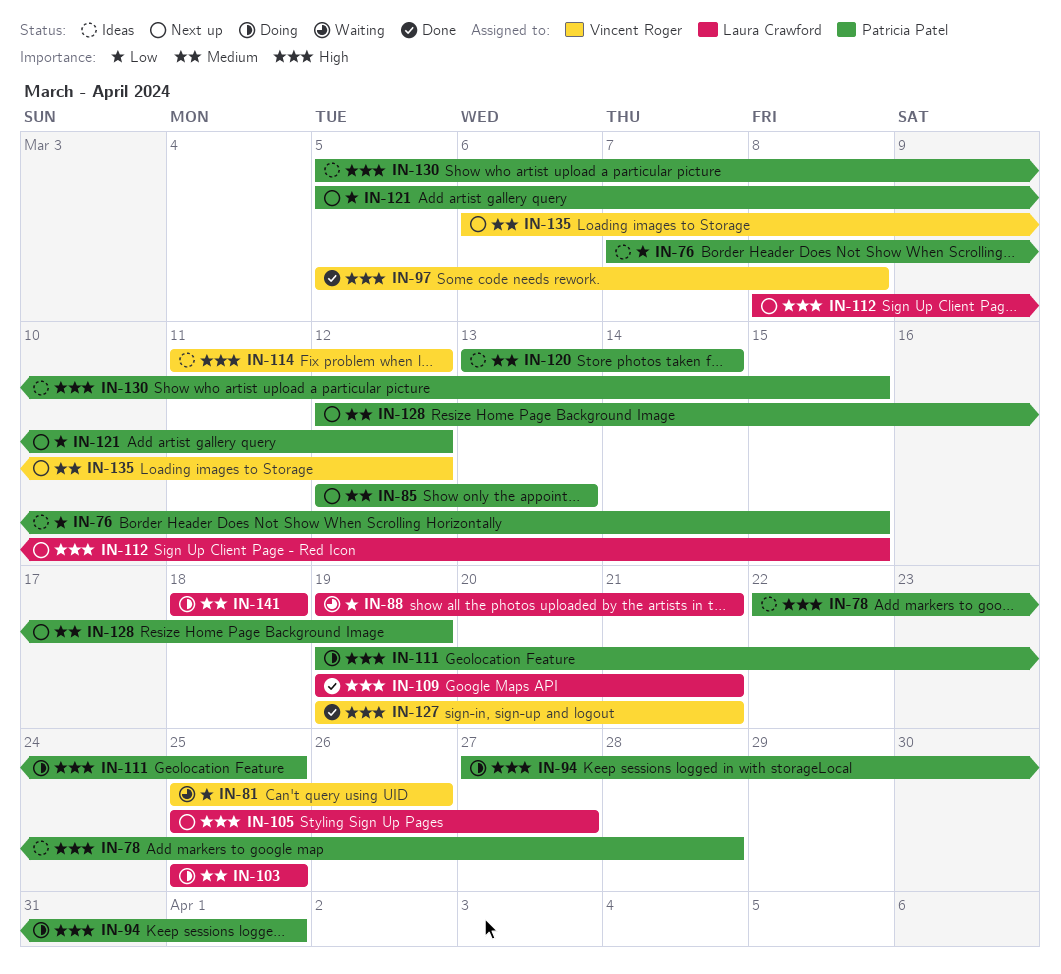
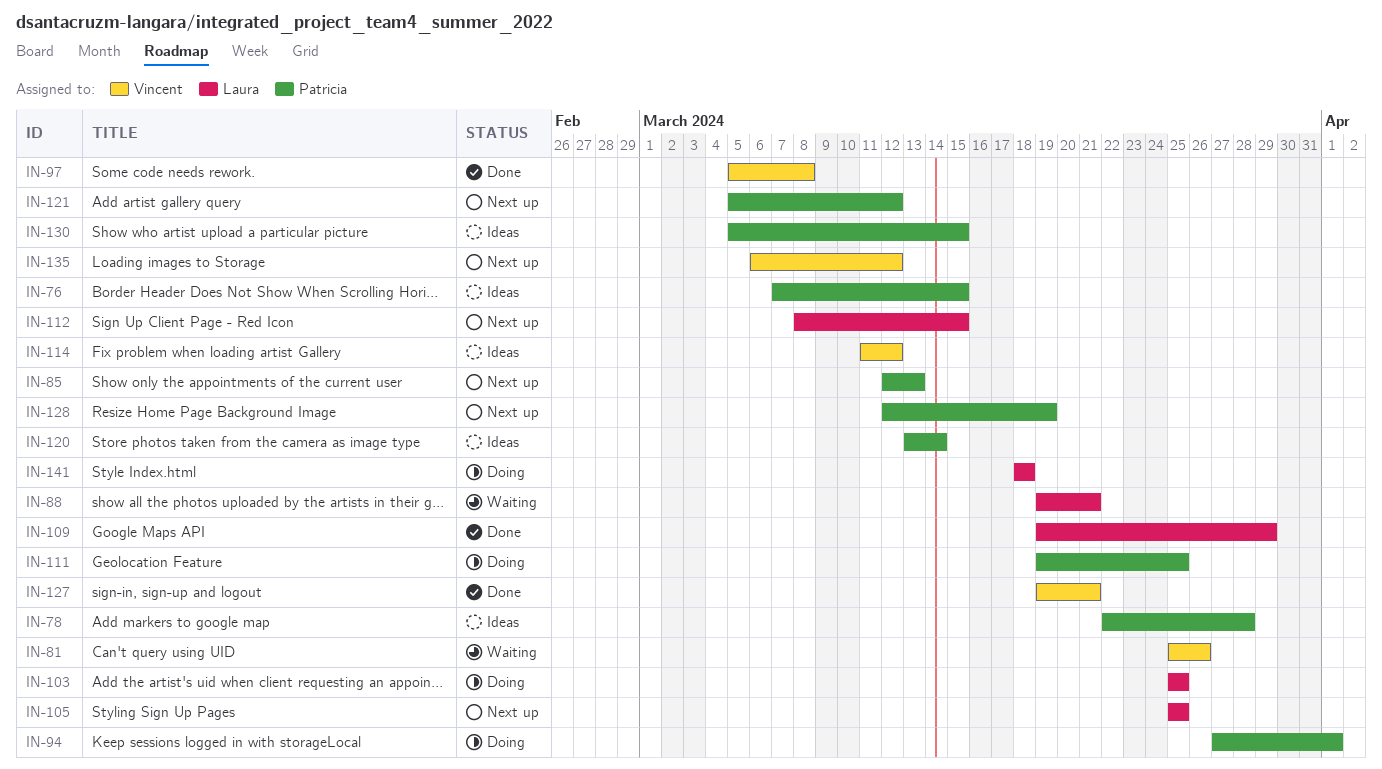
IN-105, due: Mar 27 -> Mar 25
IN-109, due: Mar 21 -> Mar 29

